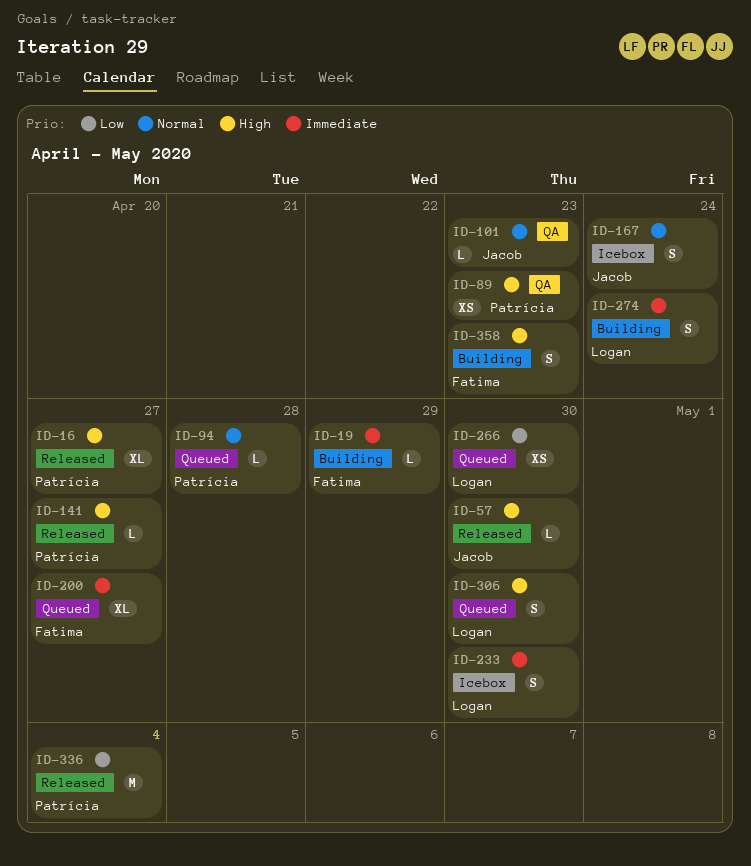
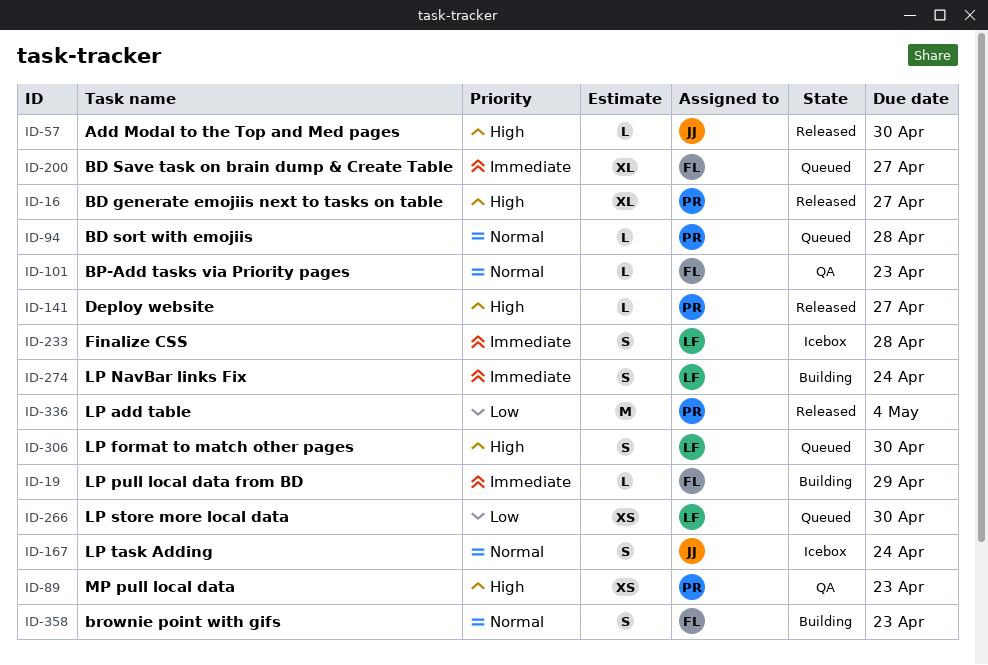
ID-101, owner: Jacob -> Fatima
ID-233, due: Apr 30 -> Apr 28
ID-358, priority: High -> Normal

